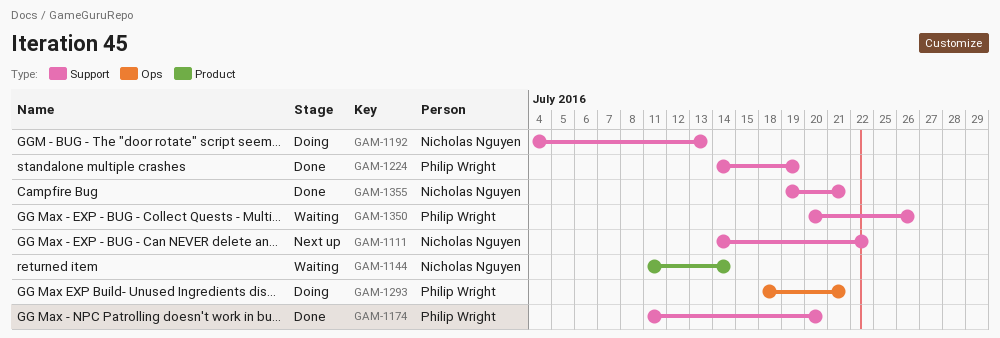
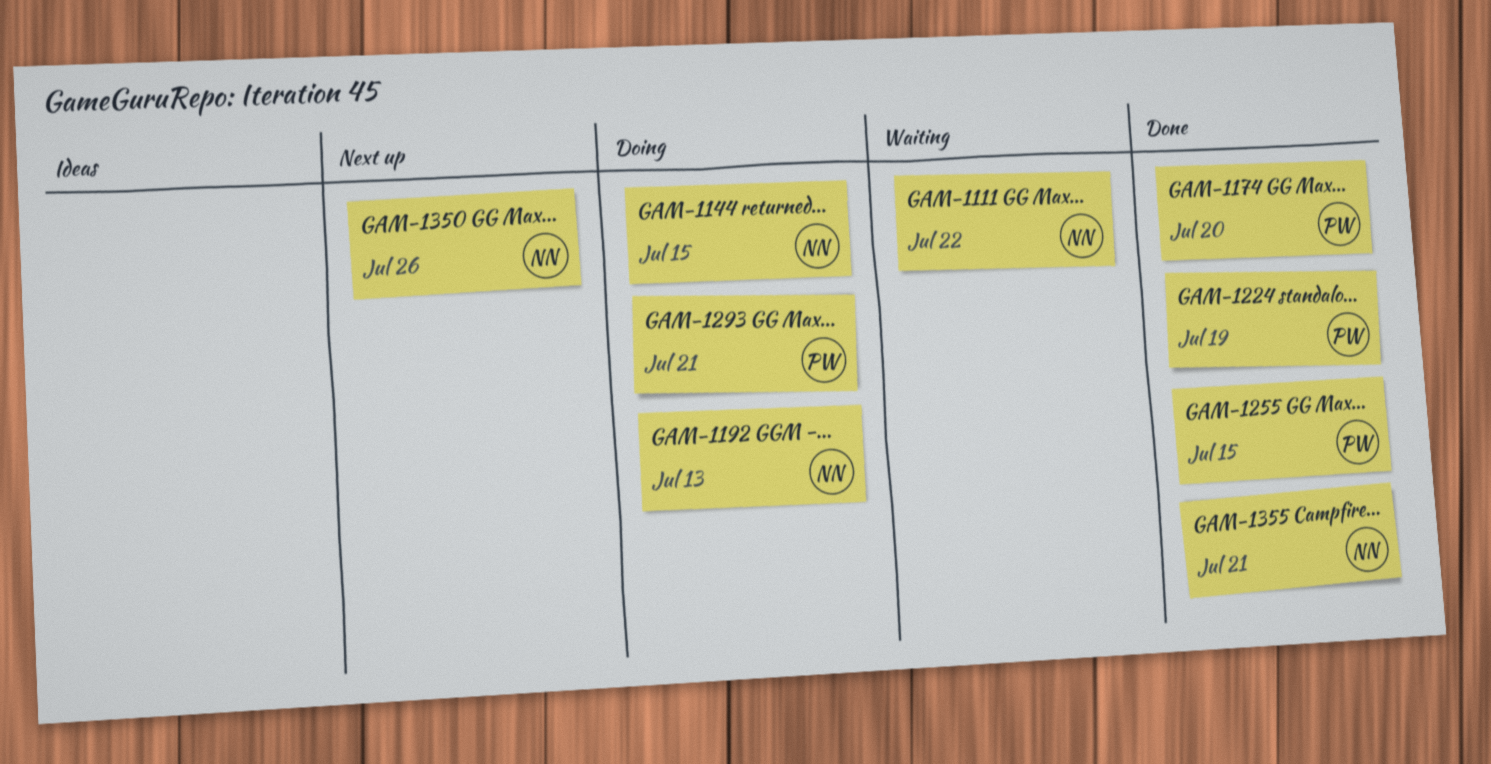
GAM-1111, status: Next up -> Waiting
GAM-1144, status: Waiting -> Doing
GAM-1144, due: Jul 14 -> Jul 15
GAM-1255: none -> present
GAM-1350, status: Waiting -> Next up
GAM-1350, owner: Philip Wright -> Nicholas Nguyen

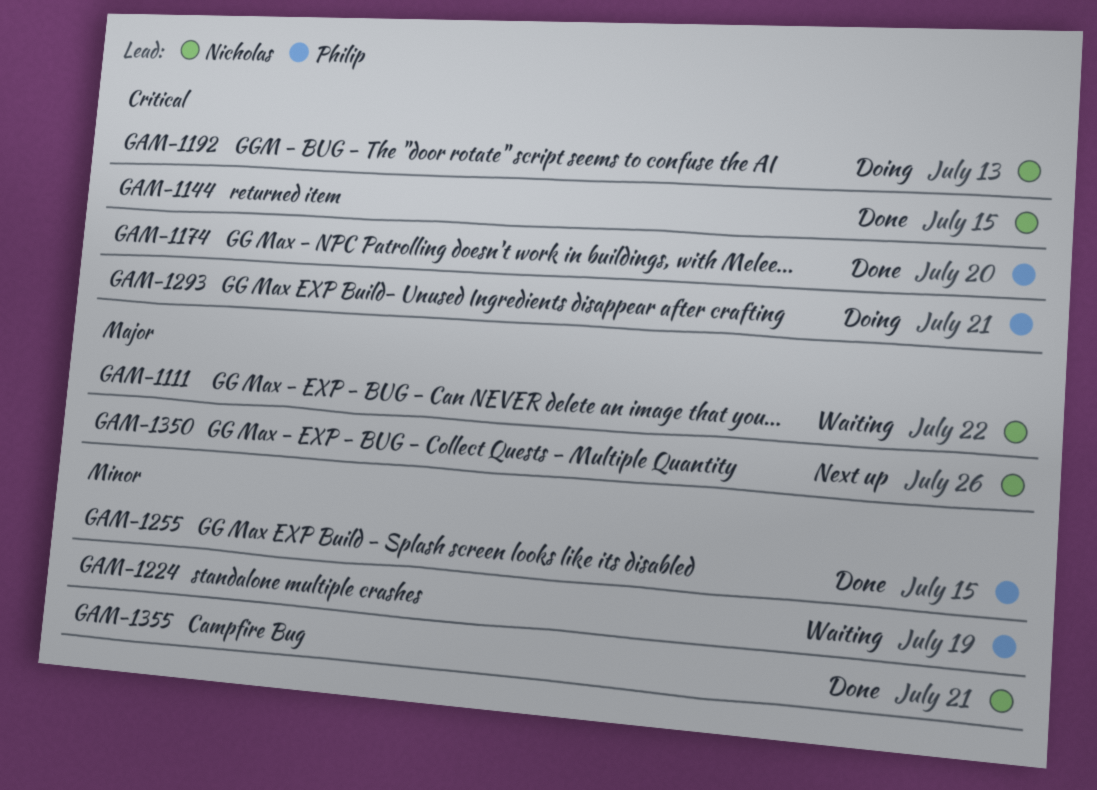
GAM-1144, status: Doing -> Done
GAM-1224, status: Done -> Waiting

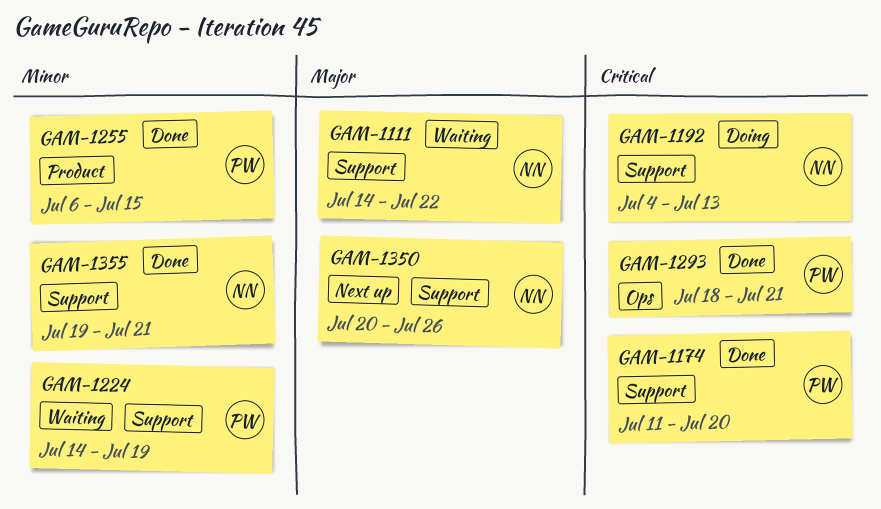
GAM-1144: present -> none
GAM-1293, status: Doing -> Done

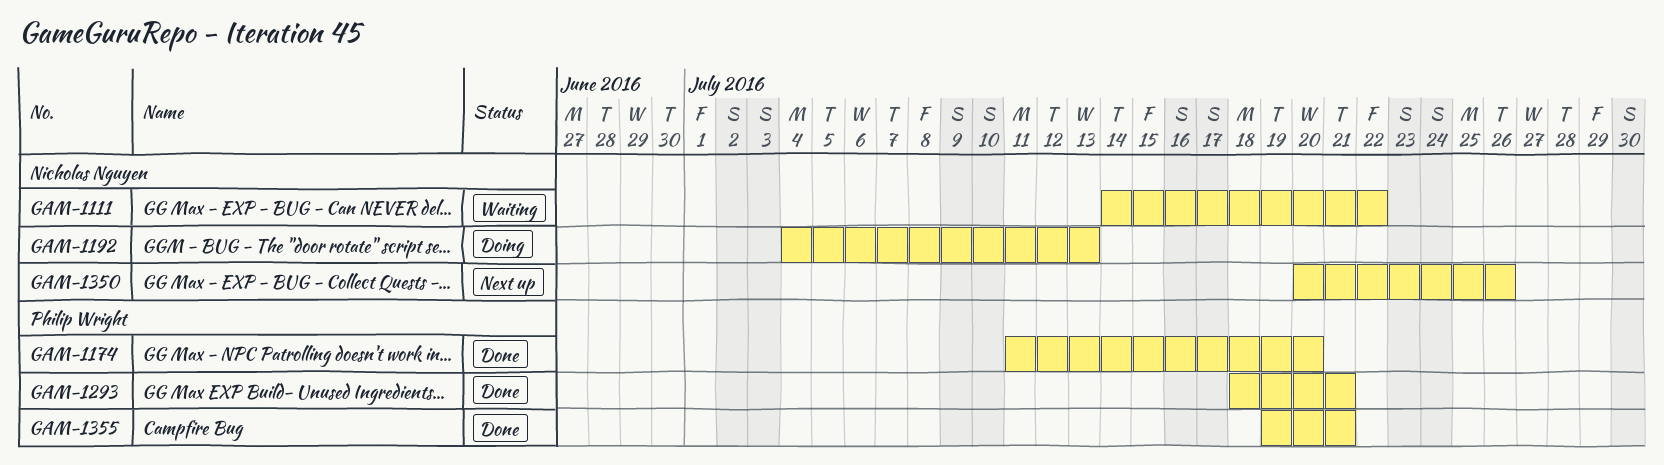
GAM-1224: present -> none
GAM-1255: present -> none
GAM-1355, owner: Nicholas Nguyen -> Philip Wright

